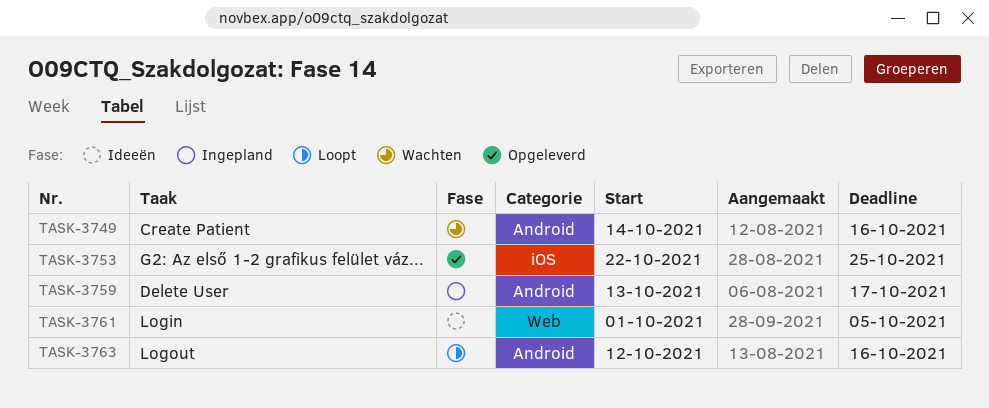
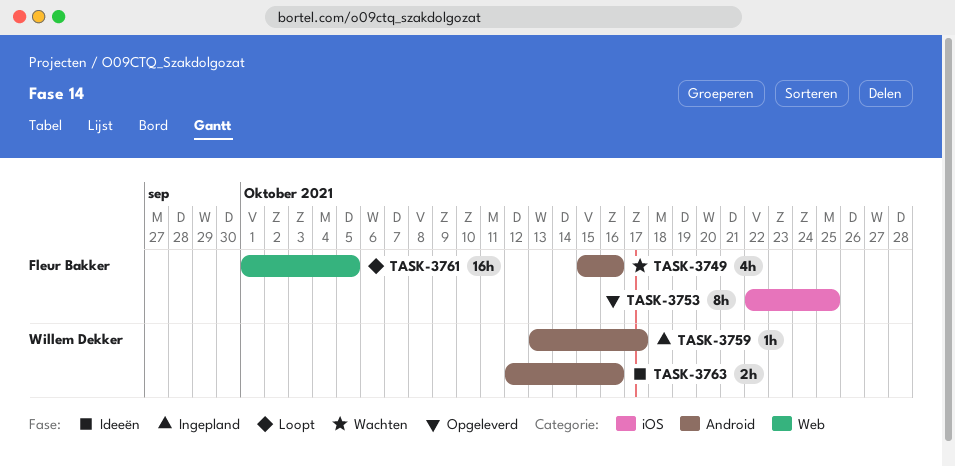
TASK-3749, start: Oct 14 -> Oct 15
TASK-3761, status: Ideeën -> Loopt
TASK-3763, status: Loopt -> Ideeën

